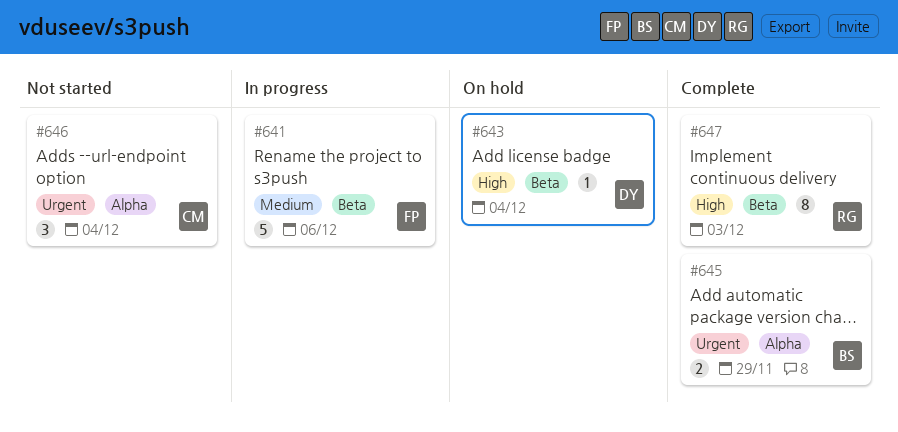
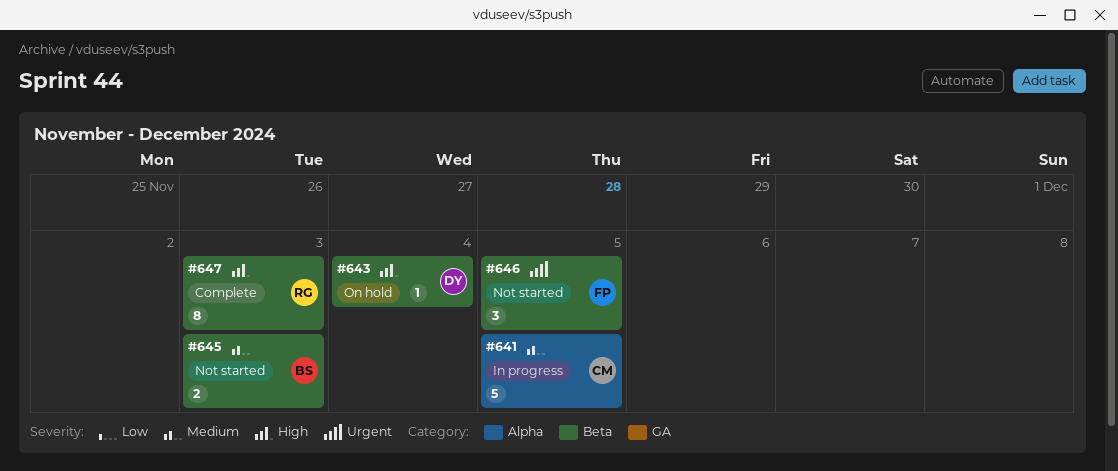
#641, owner: FP -> CM
#641, label: Beta -> Alpha
#641, due: Dec 6 -> Dec 5
#645, status: Complete -> Not started
#645, priority: Urgent -> Medium
#645, label: Alpha -> Beta
#645, due: Nov 29 -> Dec 3
#646, owner: CM -> FP
#646, label: Alpha -> Beta
#646, due: Dec 4 -> Dec 5

